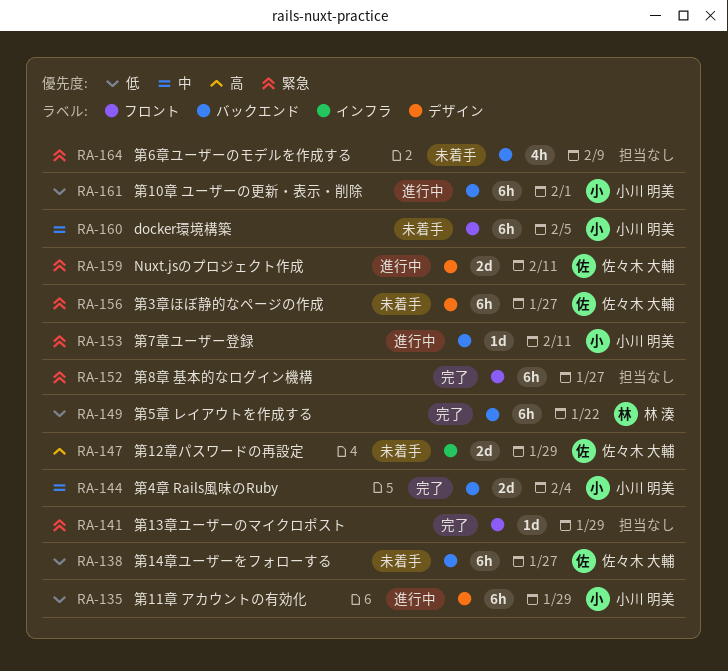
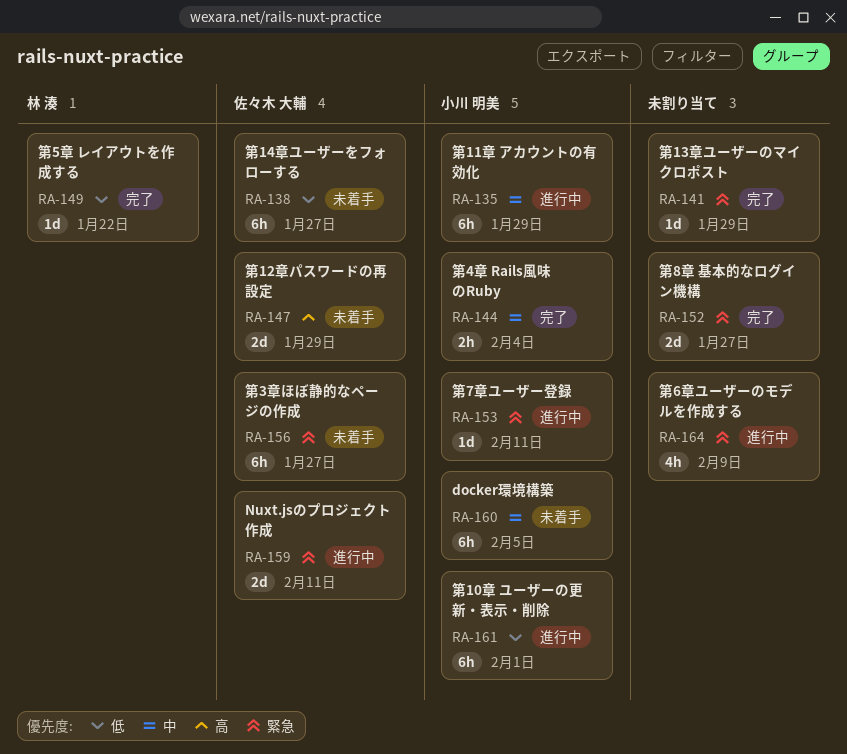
RA-135, priority: 低 -> 中
RA-144, estimate: 2d -> 2h
RA-149, estimate: 6h -> 1d
RA-152, estimate: 6h -> 2d
RA-164, status: 未着手 -> 進行中

